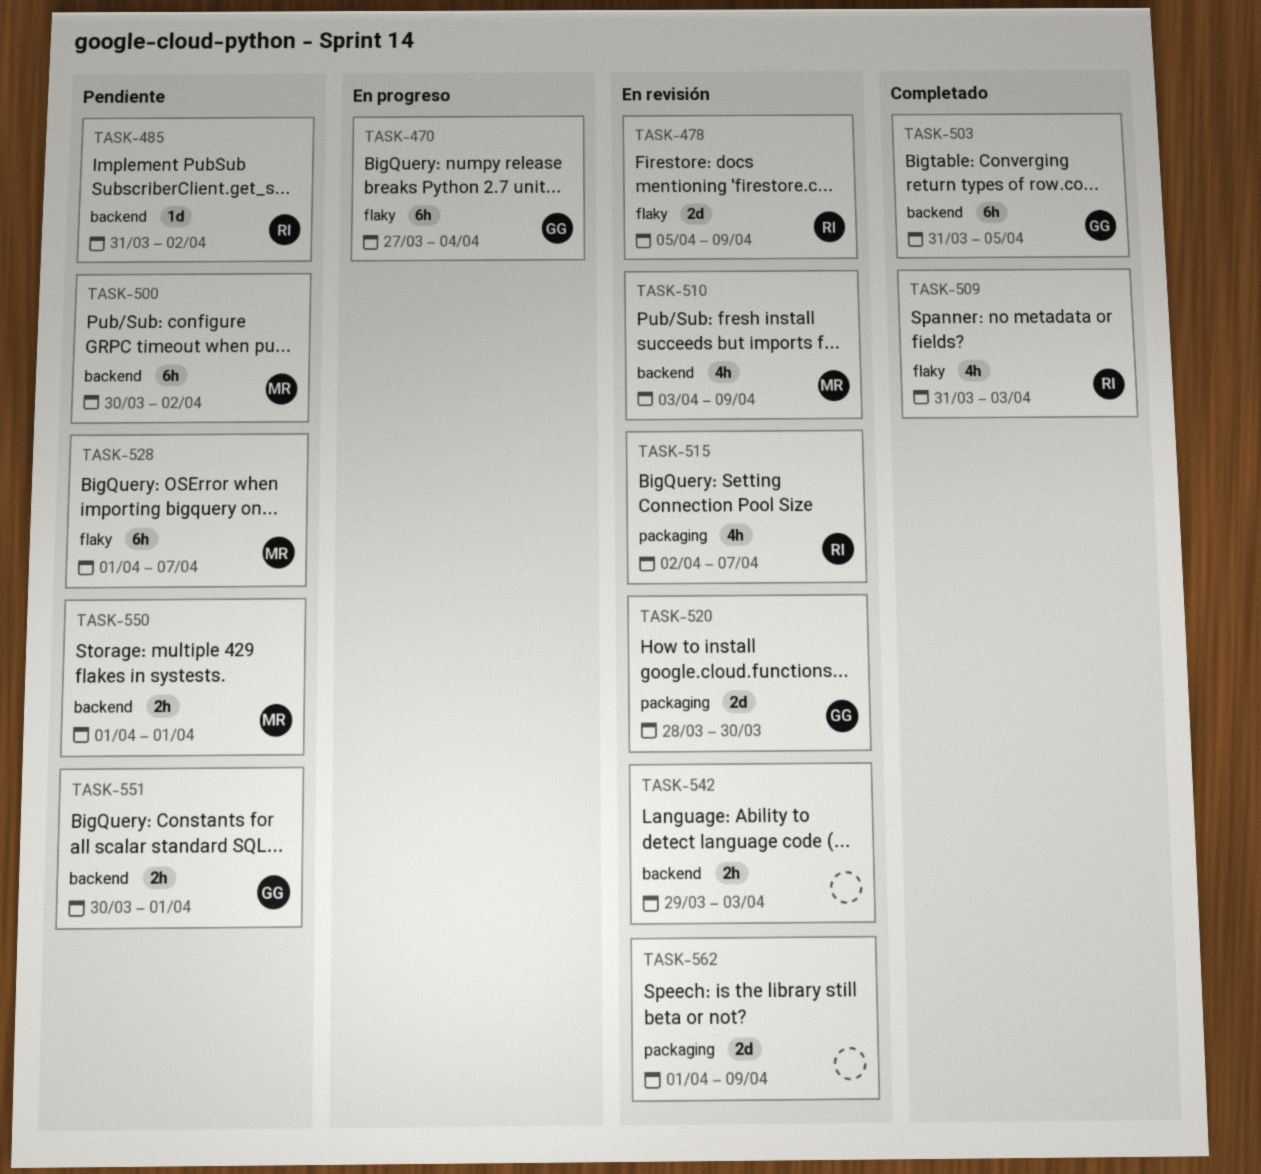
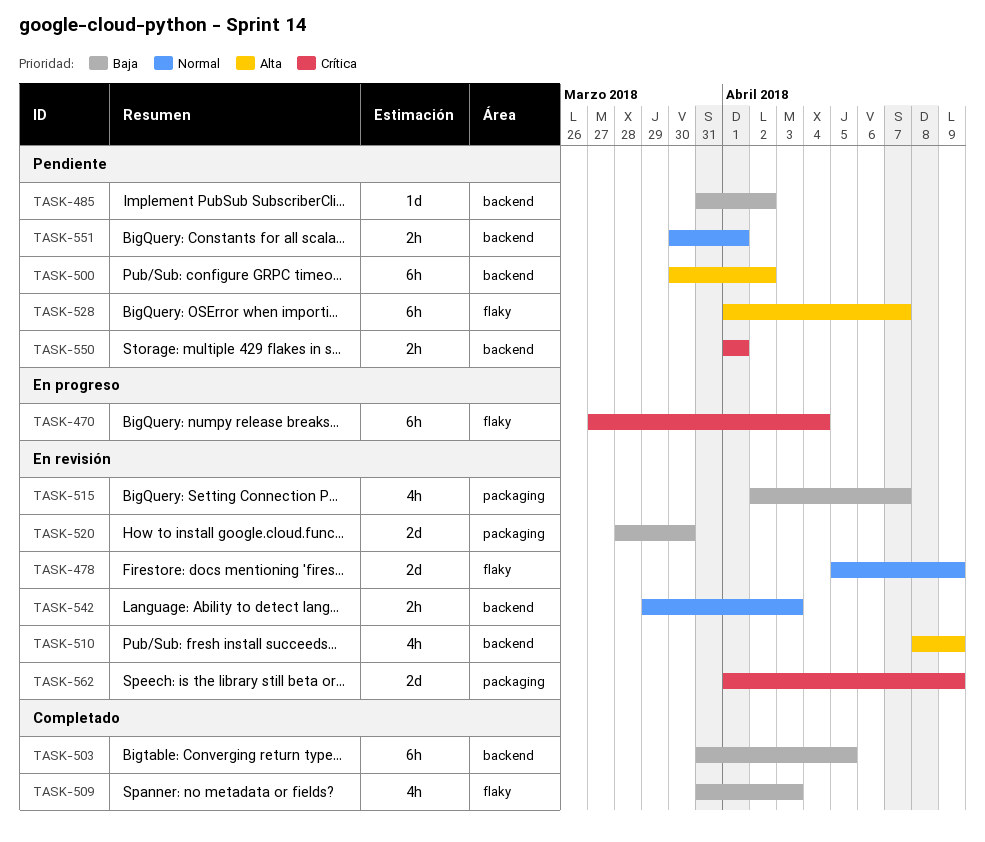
TASK-510, start: Apr 3 -> Apr 8

